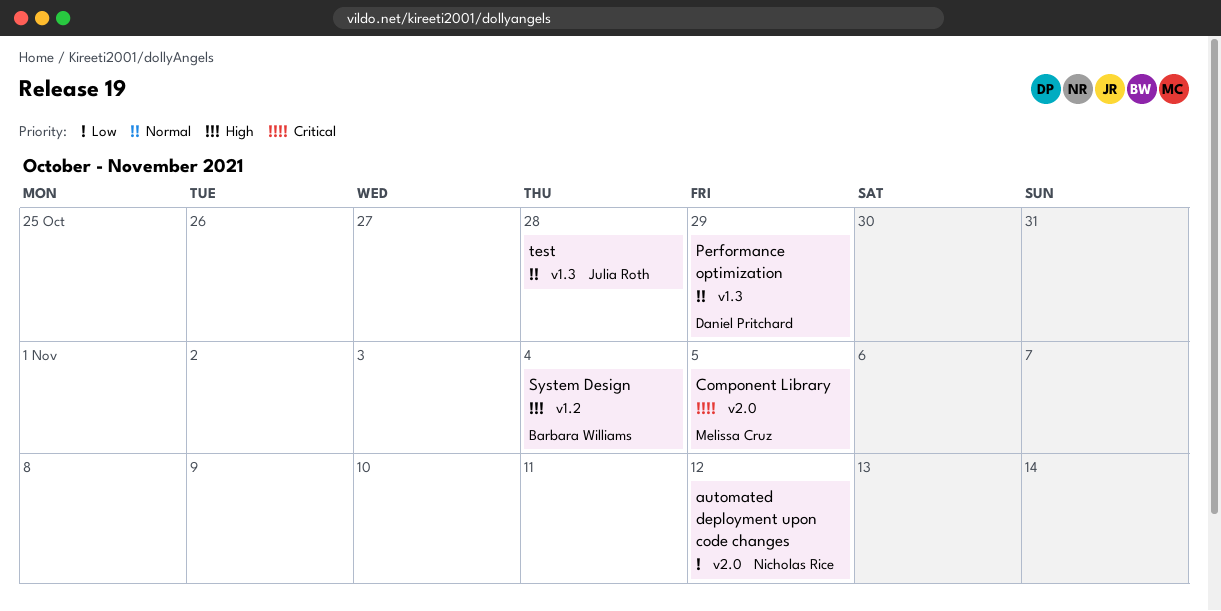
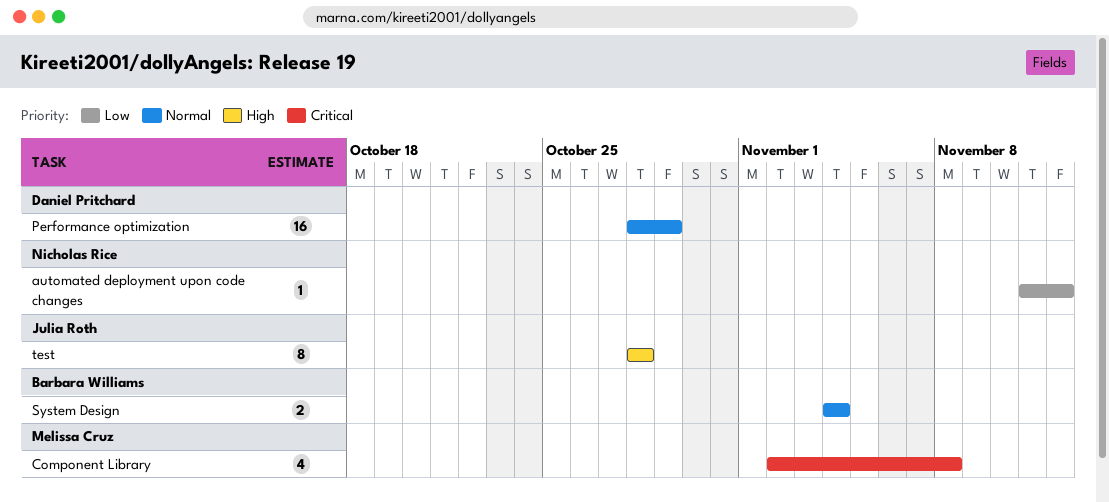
Component Library, due: Nov 5 -> Nov 8
System Design, priority: High -> Normal
test, priority: Normal -> High

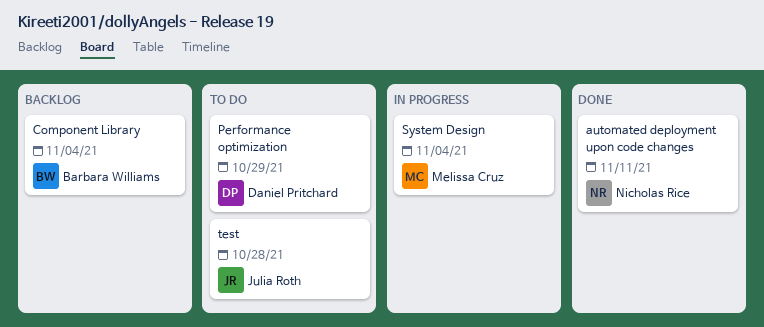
automated deployment upon code changes, due: Nov 12 -> Nov 11
Component Library, owner: Melissa Cruz -> Barbara Williams
Component Library, due: Nov 8 -> Nov 4
System Design, owner: Barbara Williams -> Melissa Cruz

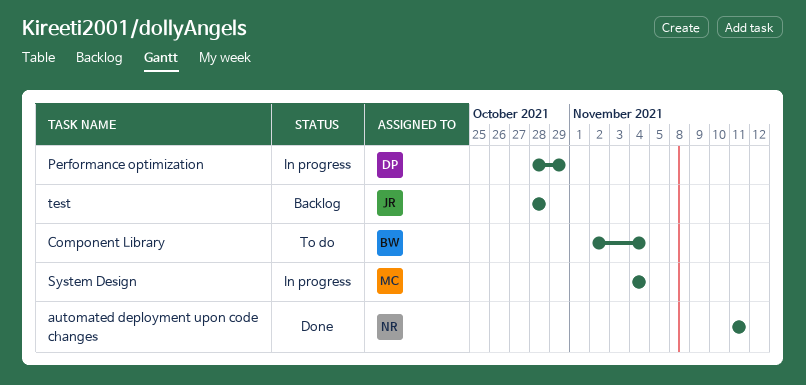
Component Library, status: Backlog -> To do
Performance optimization, status: To do -> In progress
test, status: To do -> Backlog

